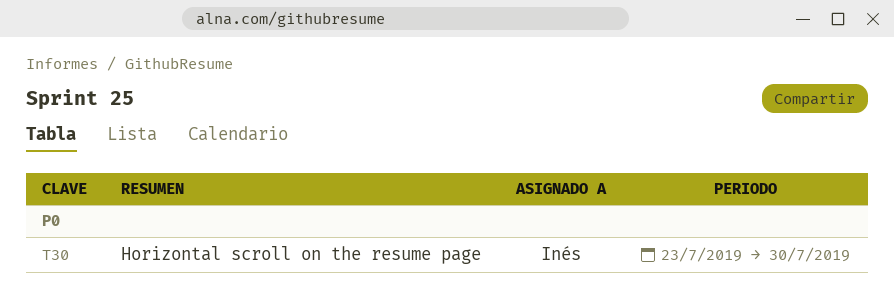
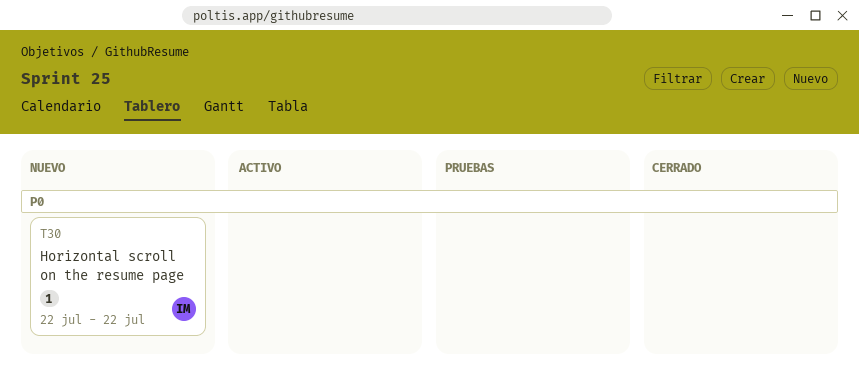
T30, start: Jul 23 -> Jul 22
T30, due: Jul 30 -> Jul 22

